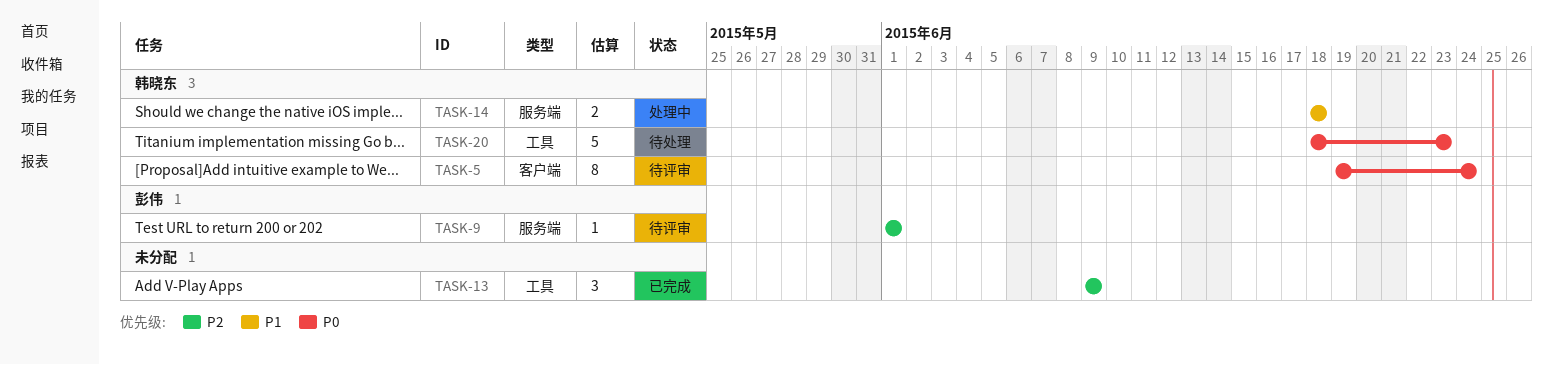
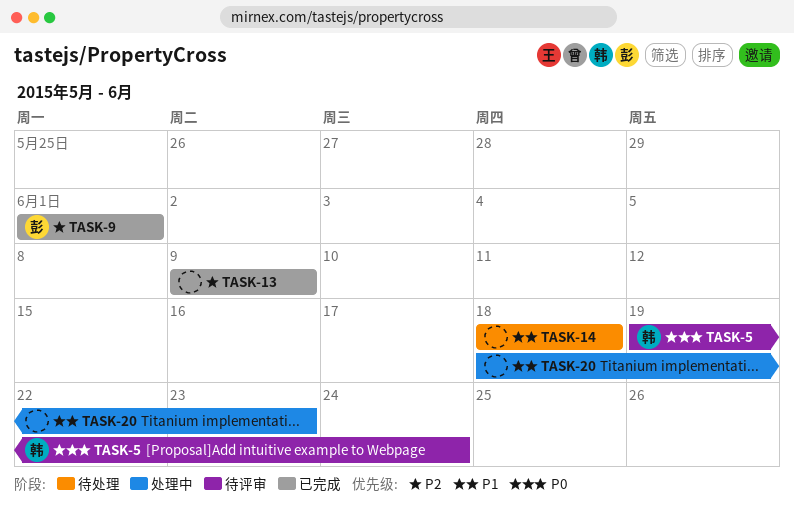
TASK-9, status: 待评审 -> 已完成
TASK-14, status: 处理中 -> 待处理
TASK-14, owner: 韩晓东 -> none
TASK-20, status: 待处理 -> 处理中
TASK-20, owner: 韩晓东 -> none
TASK-20, priority: P0 -> P1

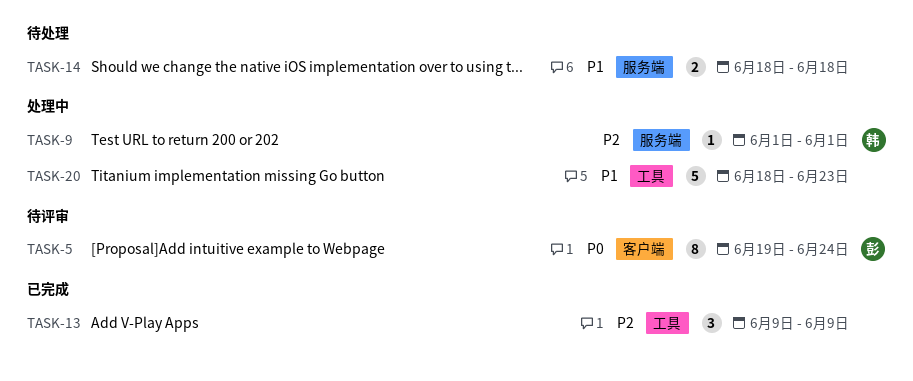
TASK-5, owner: 韩 -> 彭
TASK-9, status: 已完成 -> 处理中
TASK-9, owner: 彭 -> 韩

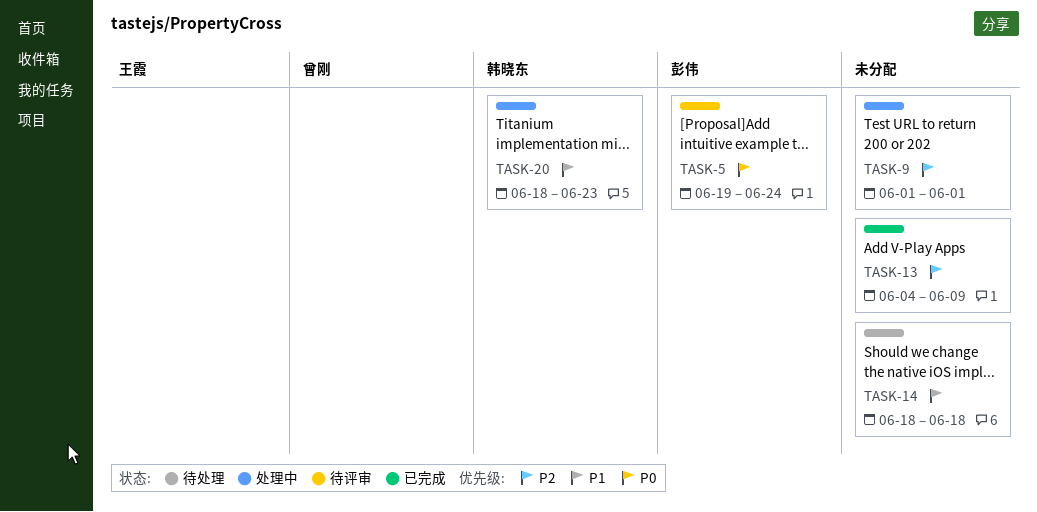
TASK-9, owner: 韩晓东 -> none
TASK-13, start: Jun 9 -> Jun 4
TASK-20, owner: none -> 韩晓东

